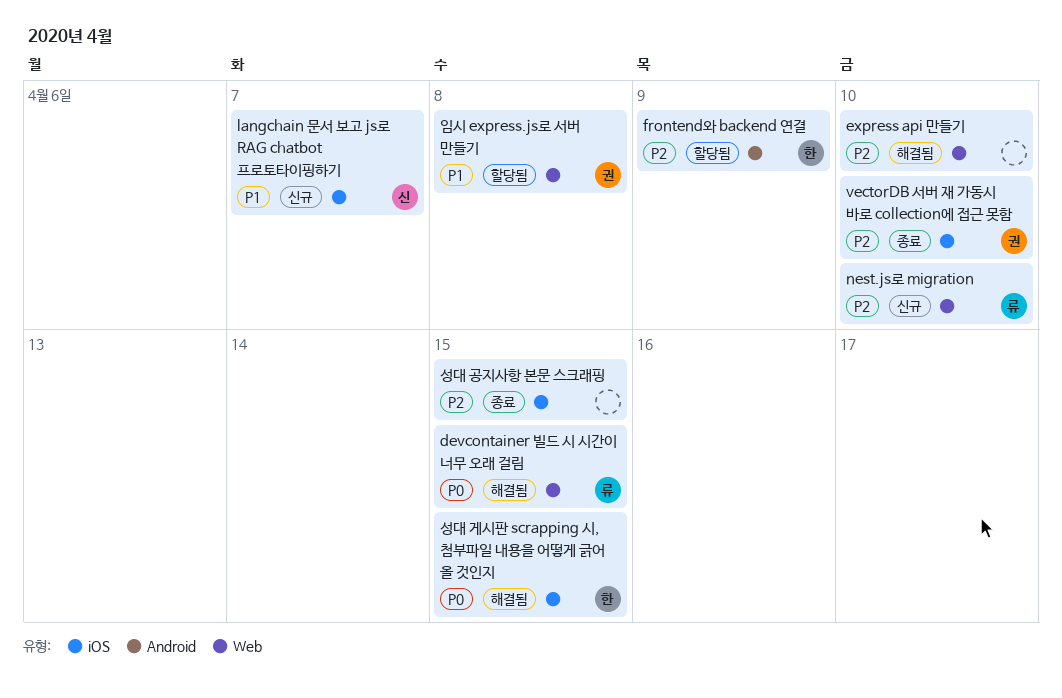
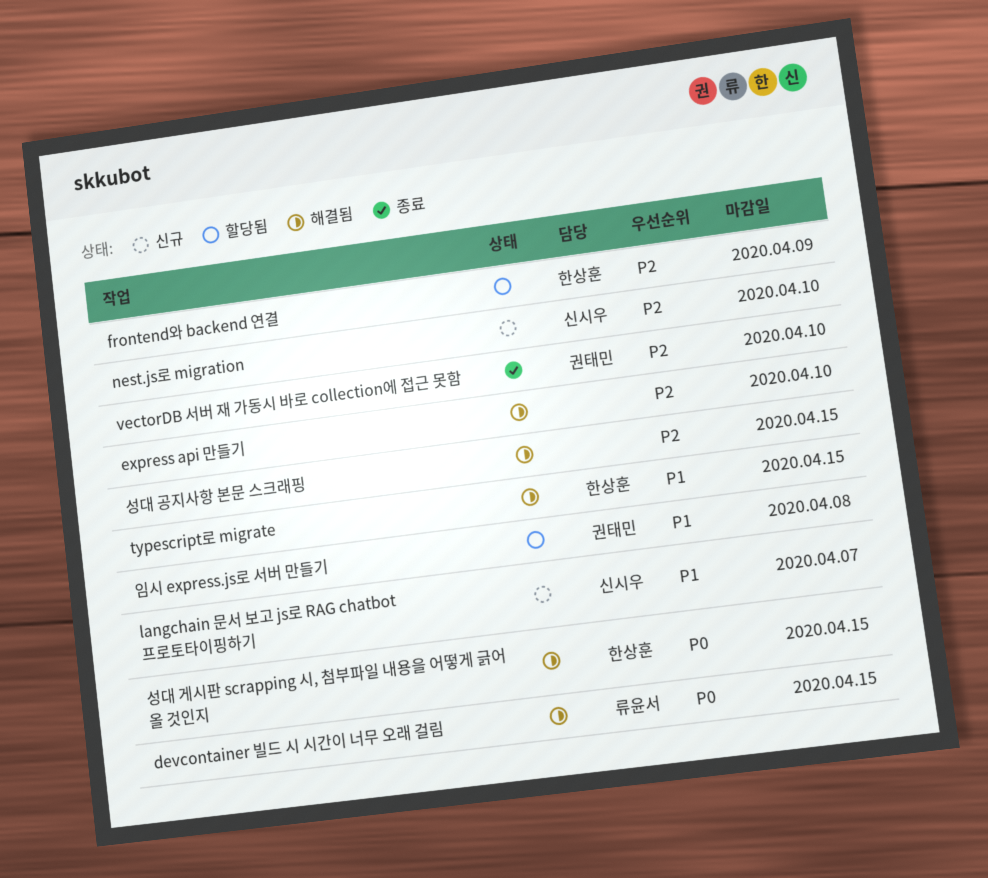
nest.js로 migration, owner: 류윤서 -> 신시우
typescript로 migrate: none -> present
성대 공지사항 본문 스크래핑, status: 종료 -> 해결됨

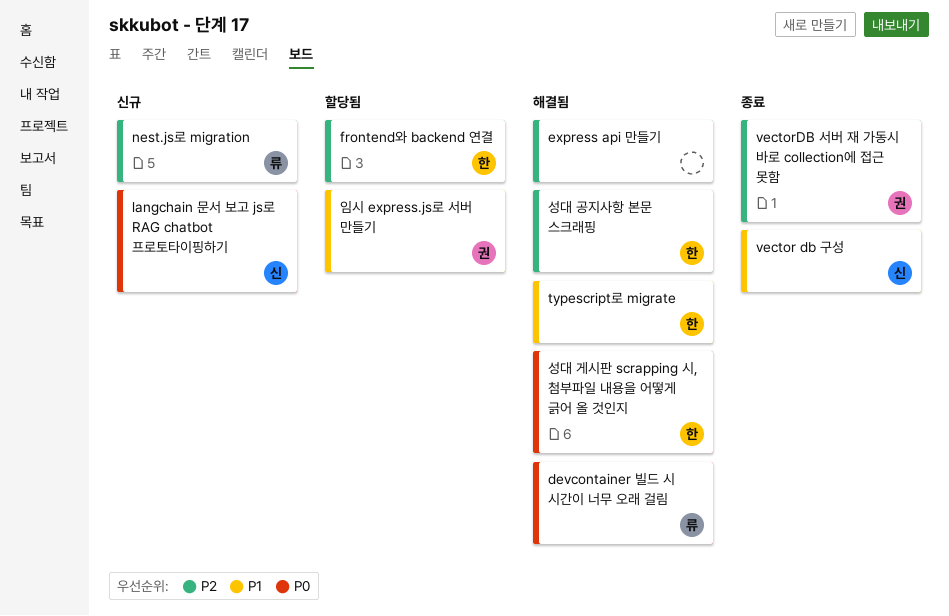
langchain 문서 보고 js로 RAG chatbot 프로토타이핑하기, priority: P1 -> P0
nest.js로 migration, owner: 신시우 -> 류윤서
vector db 구성: none -> present
성대 공지사항 본문 스크래핑, owner: none -> 한상훈

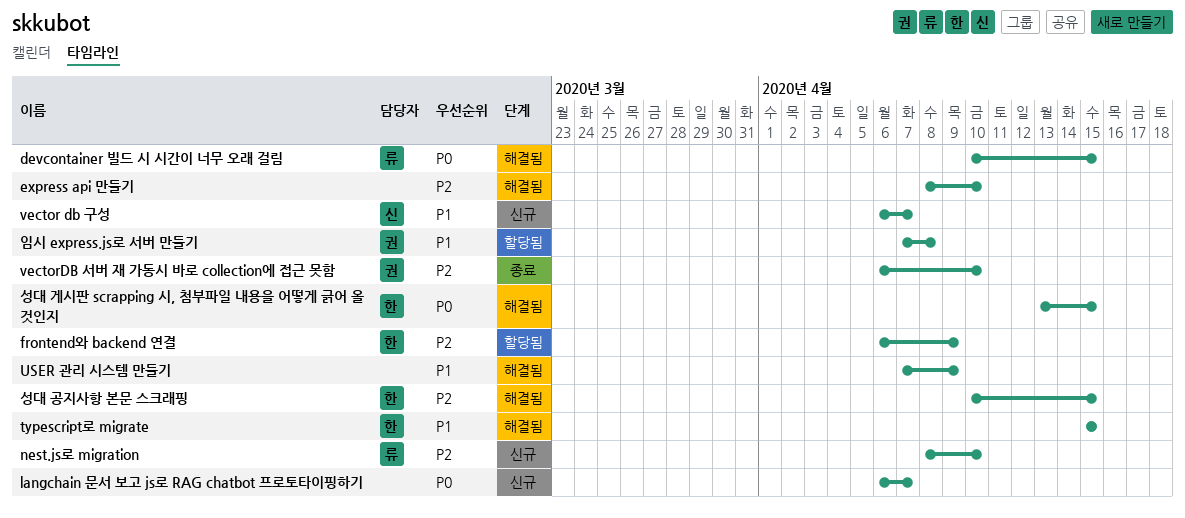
langchain 문서 보고 js로 RAG chatbot 프로토타이핑하기, owner: 신 -> none
USER 관리 시스템 만들기: none -> present
vector db 구성, status: 종료 -> 신규

